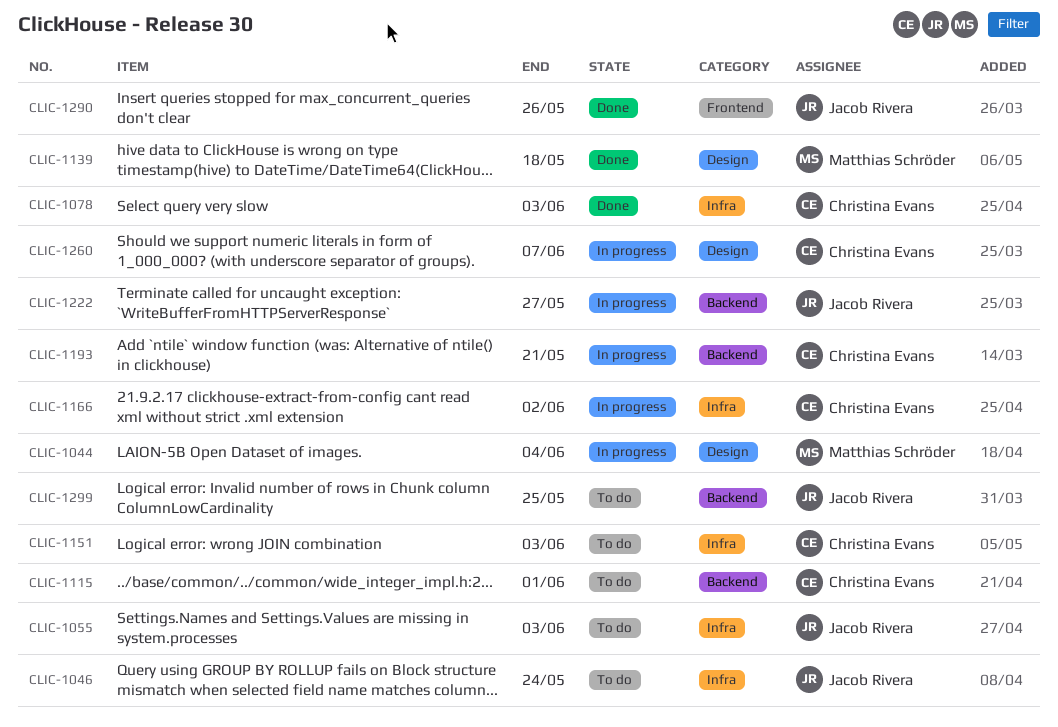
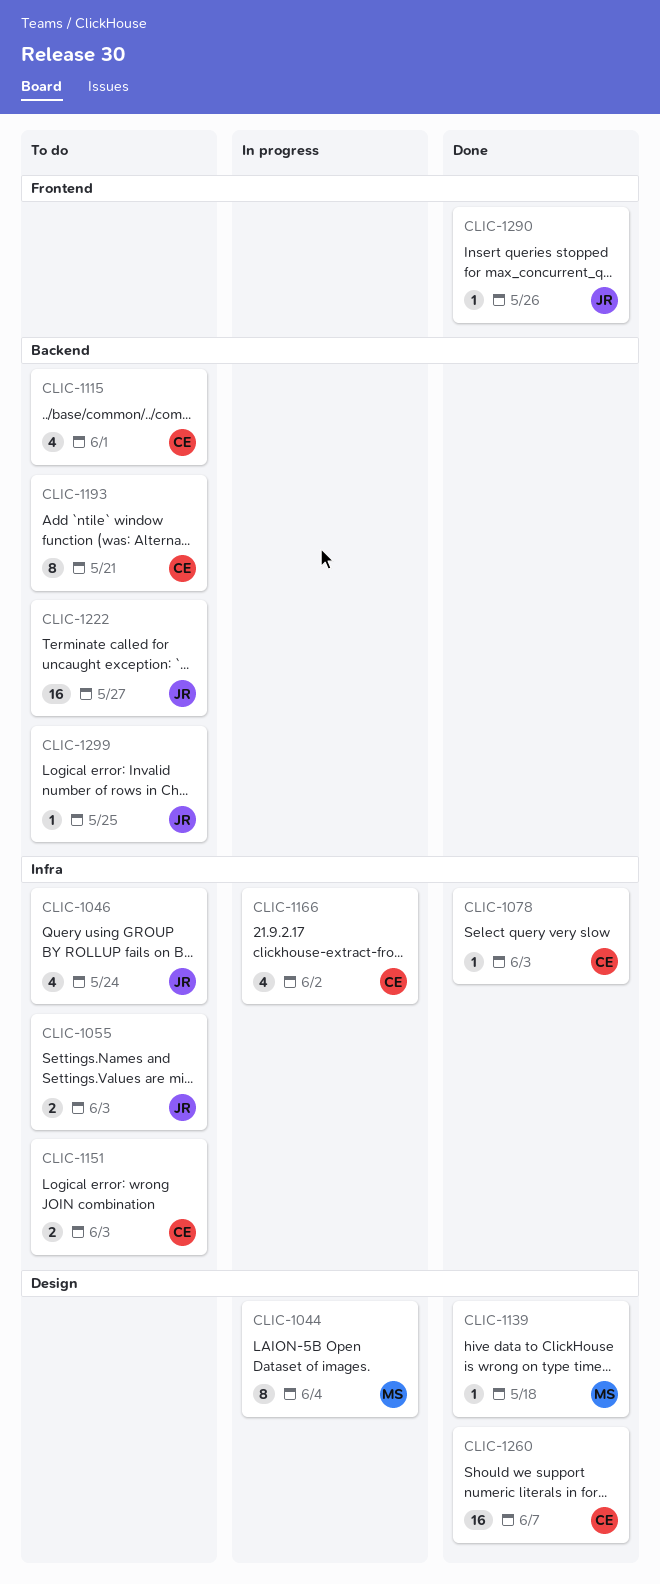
CLIC-1193, status: In progress -> To do
CLIC-1222, status: In progress -> To do
CLIC-1260, status: In progress -> Done

